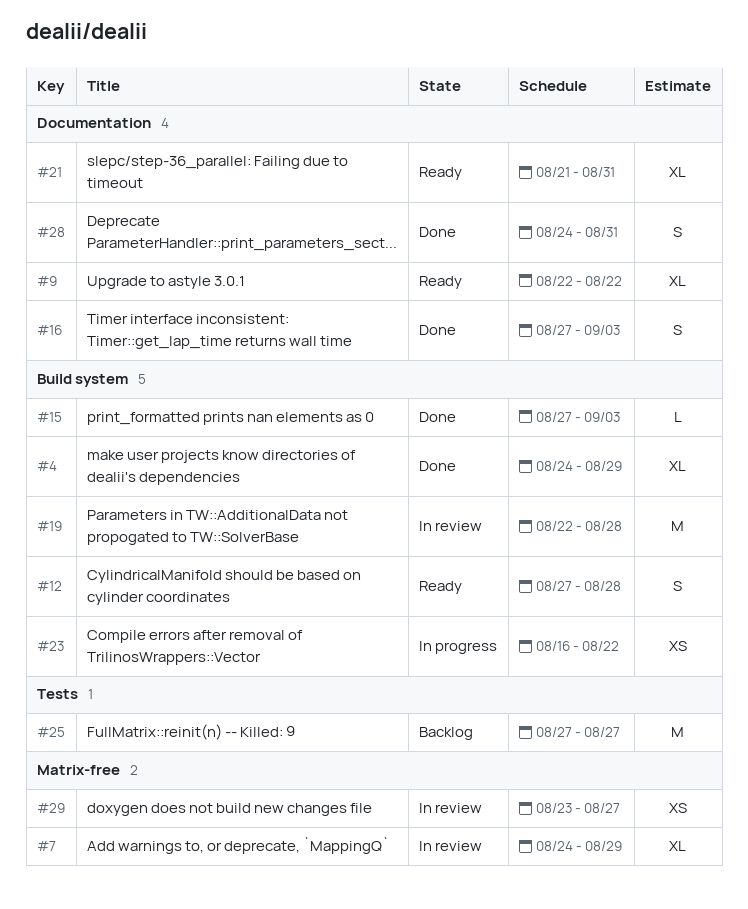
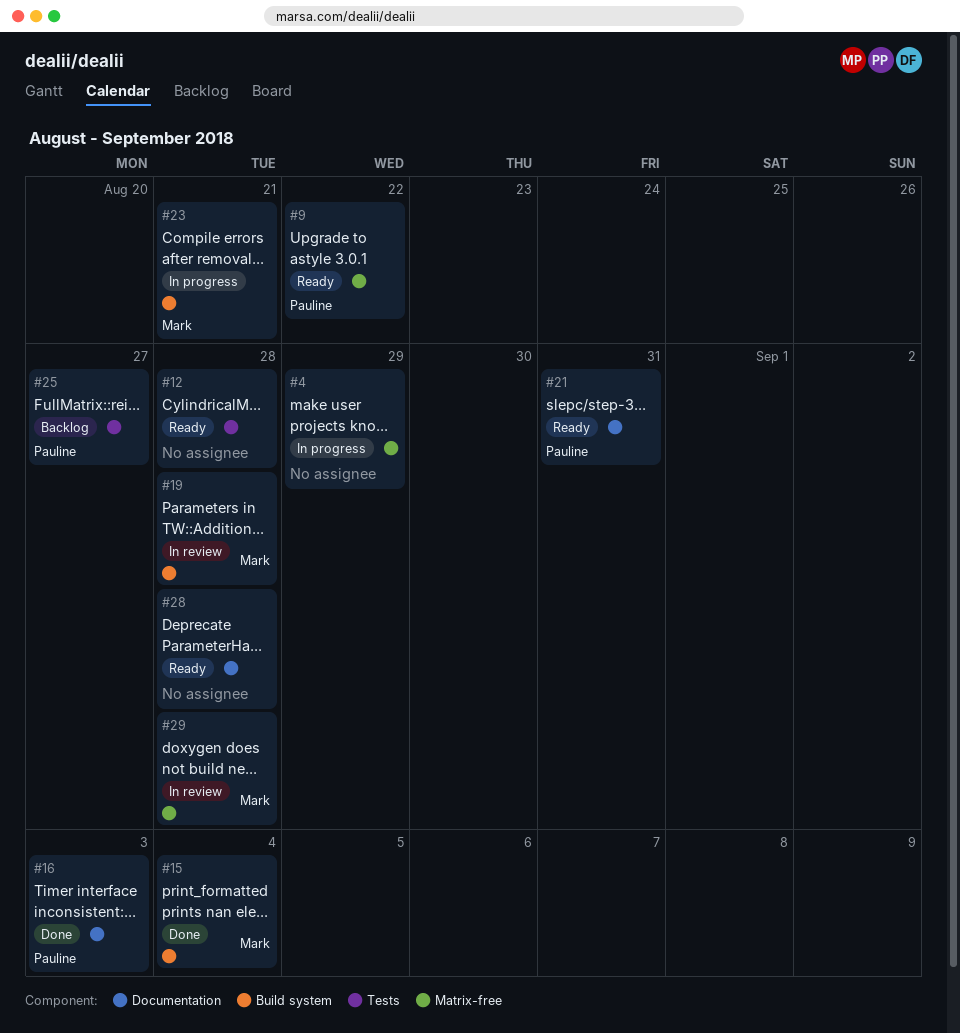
#4, status: Done -> In progress
#4, label: Build system -> Matrix-free
#7: present -> none
#9, label: Documentation -> Matrix-free
#12, label: Build system -> Tests
#15, due: Sep 3 -> Sep 4
#23, due: Aug 22 -> Aug 21
#28, status: Done -> Ready
#28, due: Aug 31 -> Aug 28
#29, due: Aug 27 -> Aug 28

